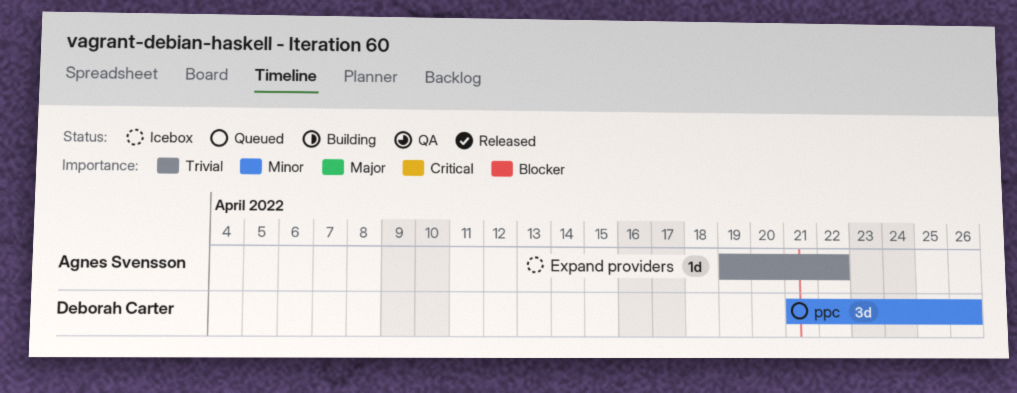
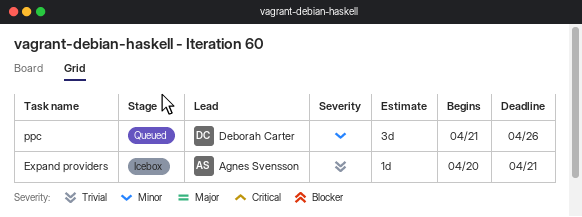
Expand providers, start: Apr 19 -> Apr 20
Expand providers, due: Apr 22 -> Apr 21

